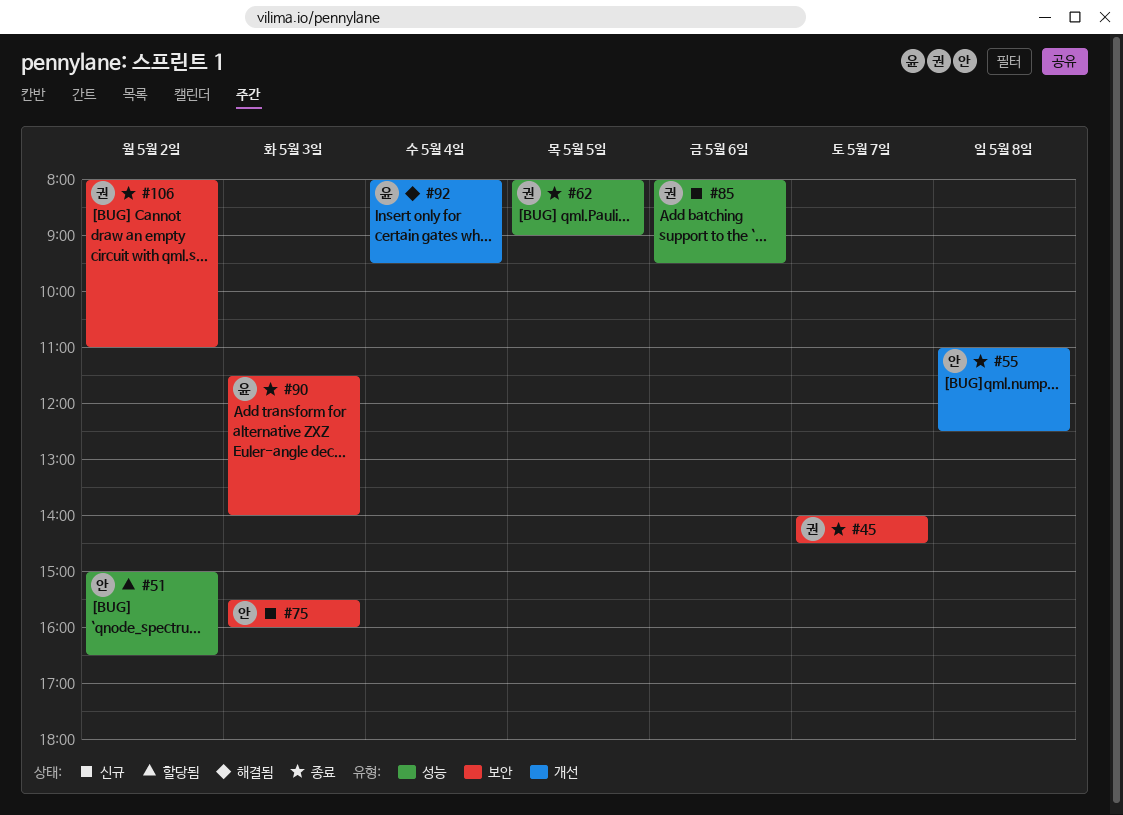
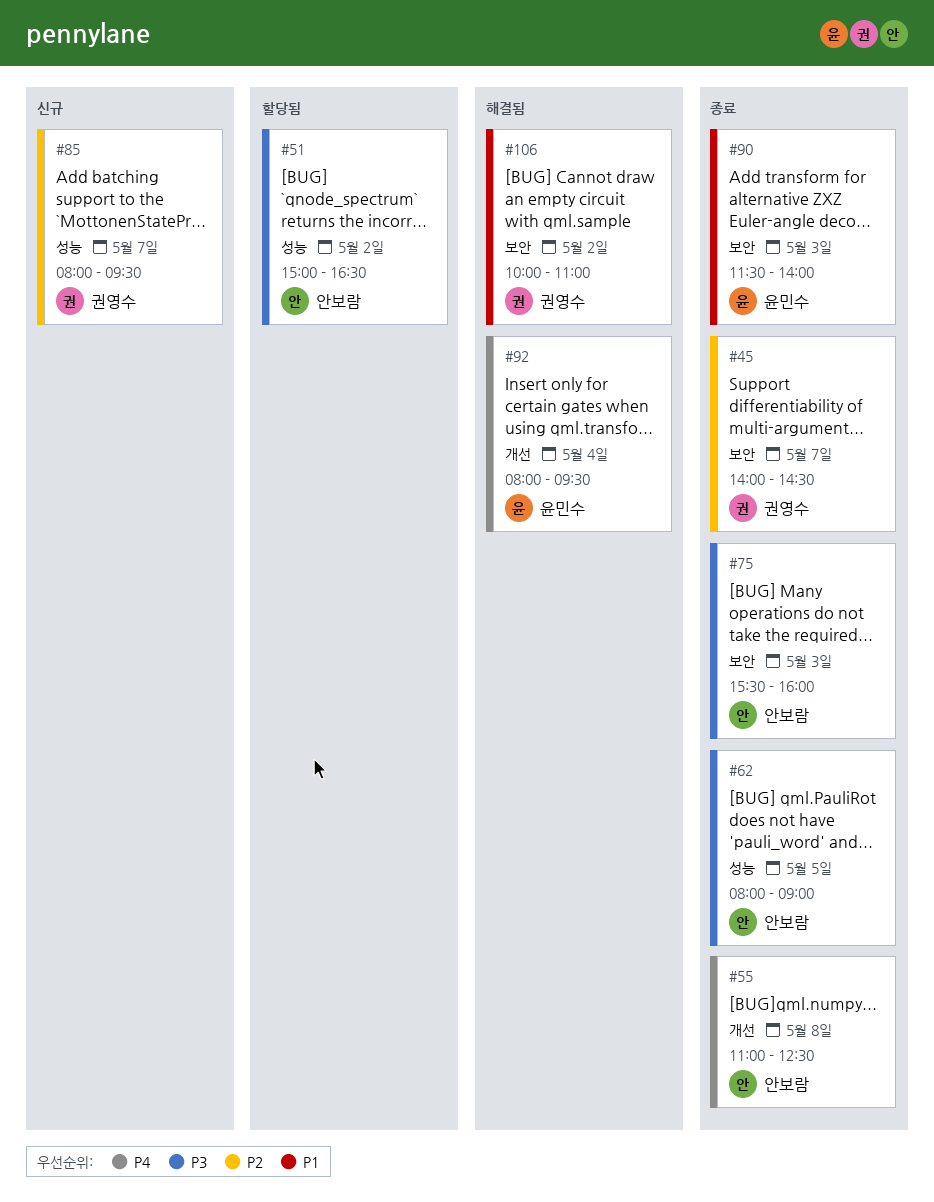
#62, owner: 권영수 -> 안보람
#75, status: 신규 -> 종료
#85, day: May 6 -> May 7
#106, status: 종료 -> 해결됨
#106, begins: 08:00 -> 10:00

